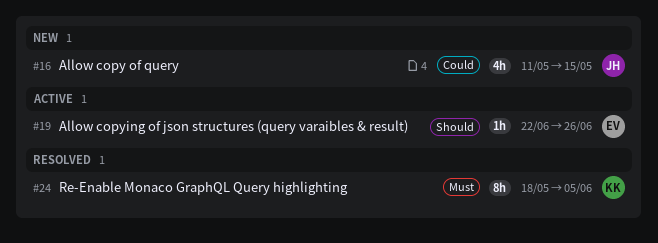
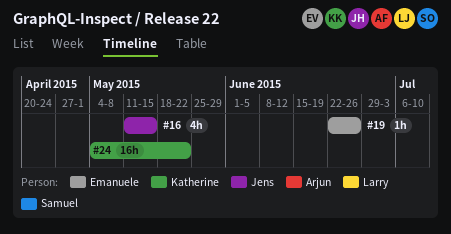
#24, estimate: 8h -> 16h
#24, start: May 18 -> May 4
#24, due: Jun 5 -> May 22

